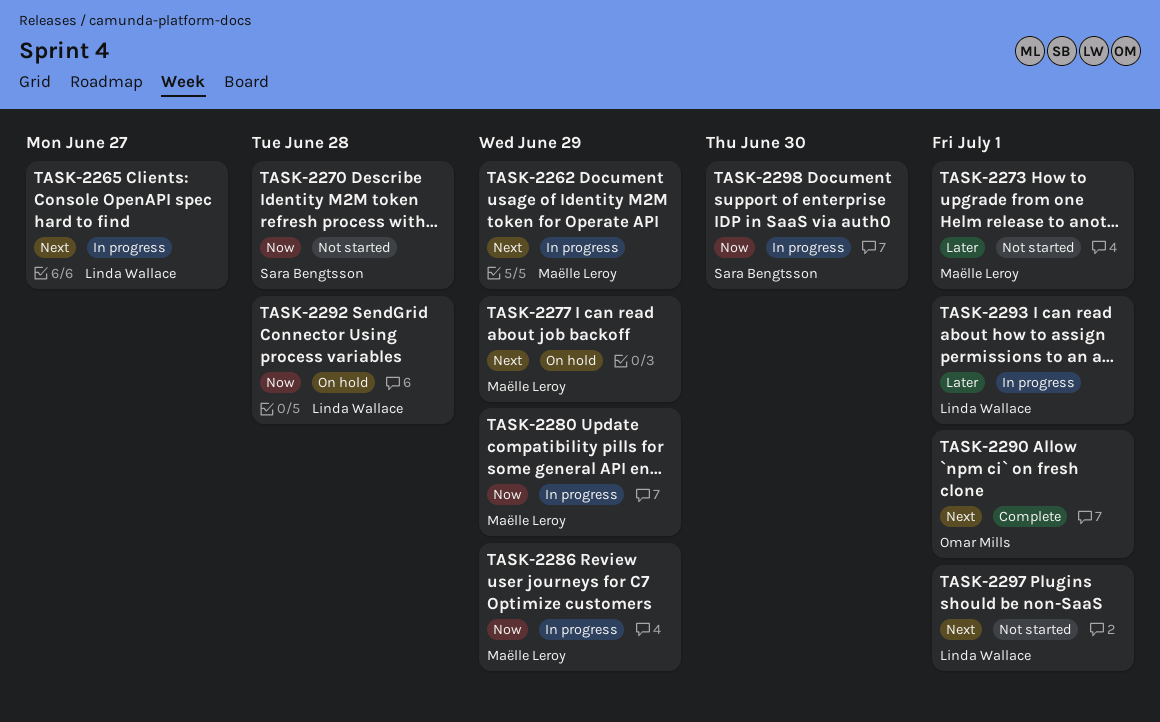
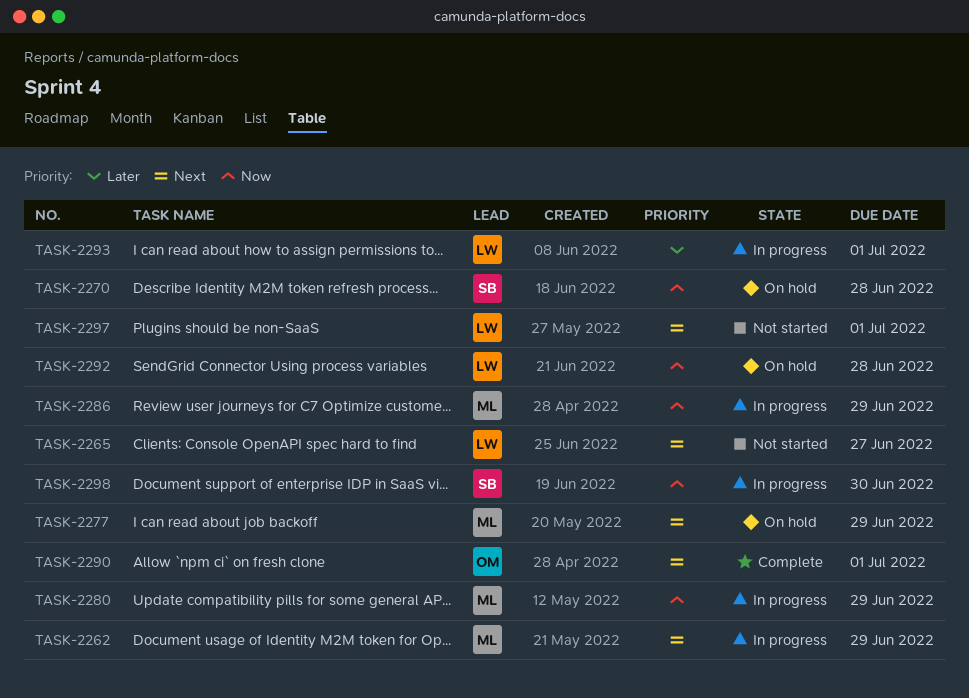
TASK-2265, status: In progress -> Not started
TASK-2270, status: Not started -> On hold
TASK-2273: present -> none

